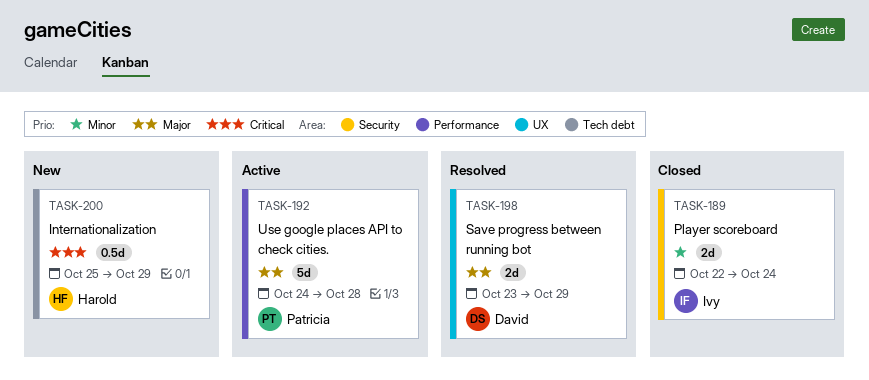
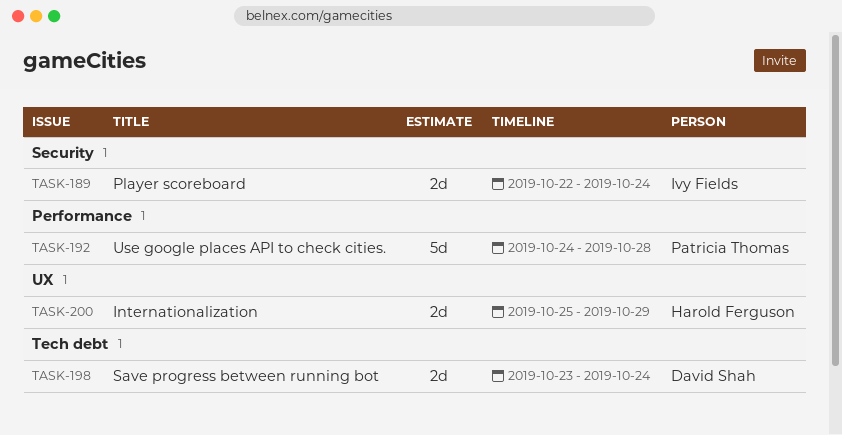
TASK-198, label: UX -> Tech debt
TASK-198, due: Oct 29 -> Oct 24
TASK-200, label: Tech debt -> UX
TASK-200, estimate: 0.5d -> 2d

